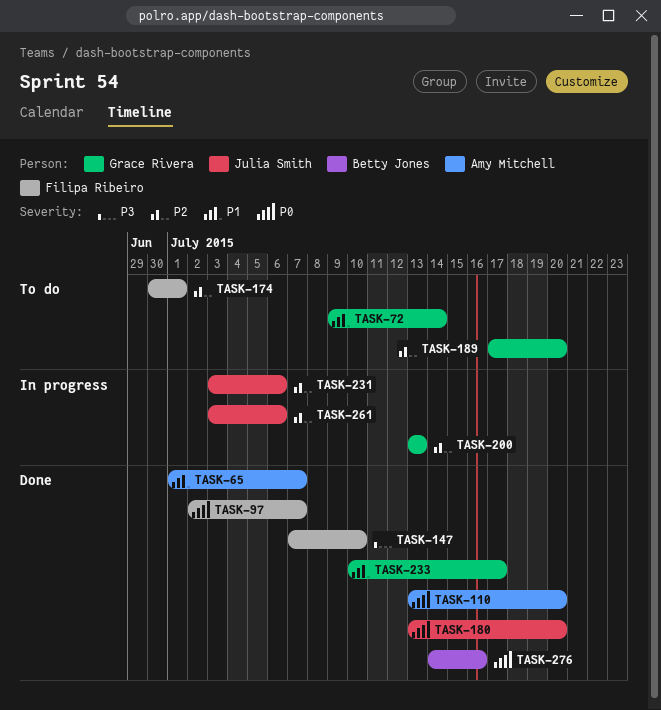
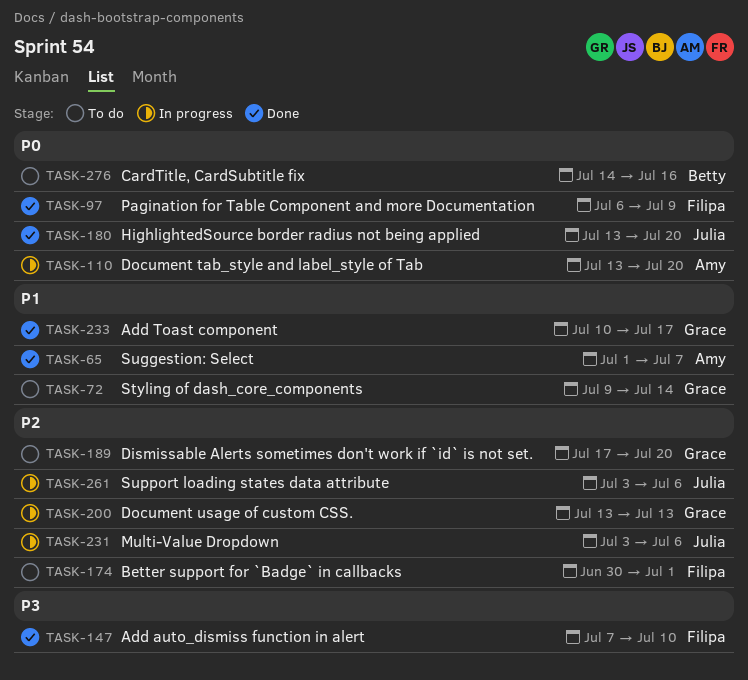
TASK-97, start: Jul 2 -> Jul 6
TASK-97, due: Jul 7 -> Jul 9
TASK-110, status: Done -> In progress
TASK-276, status: Done -> To do

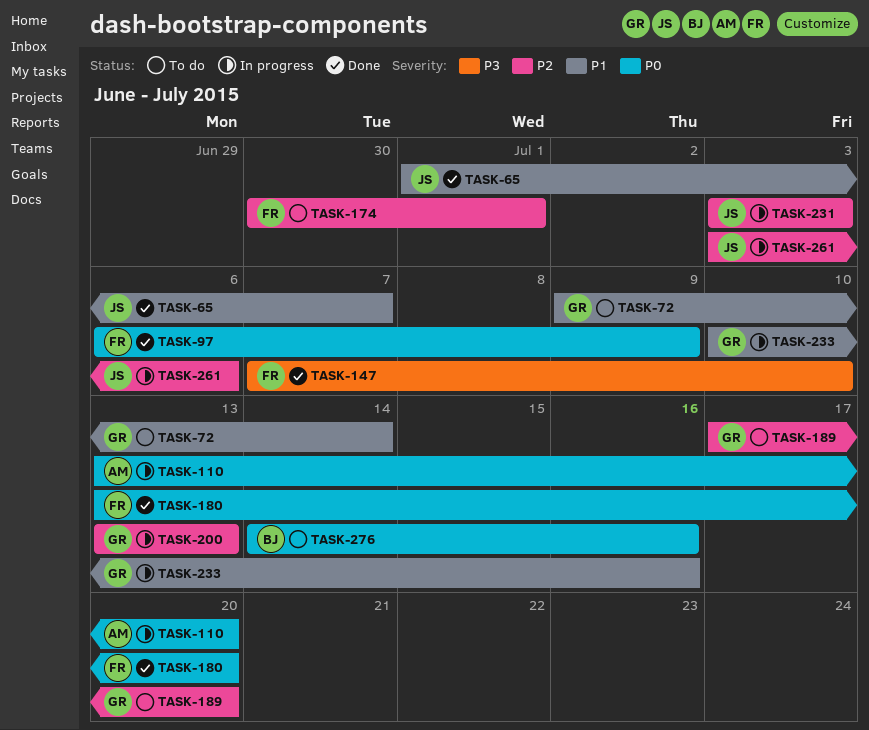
TASK-65, owner: Amy -> Julia
TASK-180, owner: Julia -> Filipa
TASK-231, due: Jul 6 -> Jul 3
TASK-233, status: Done -> In progress
TASK-233, due: Jul 17 -> Jul 16

